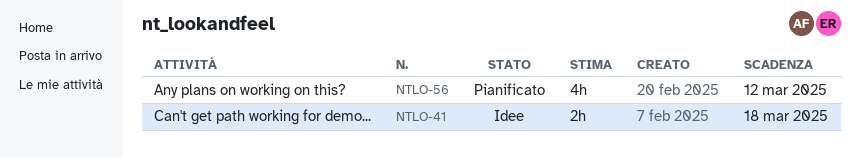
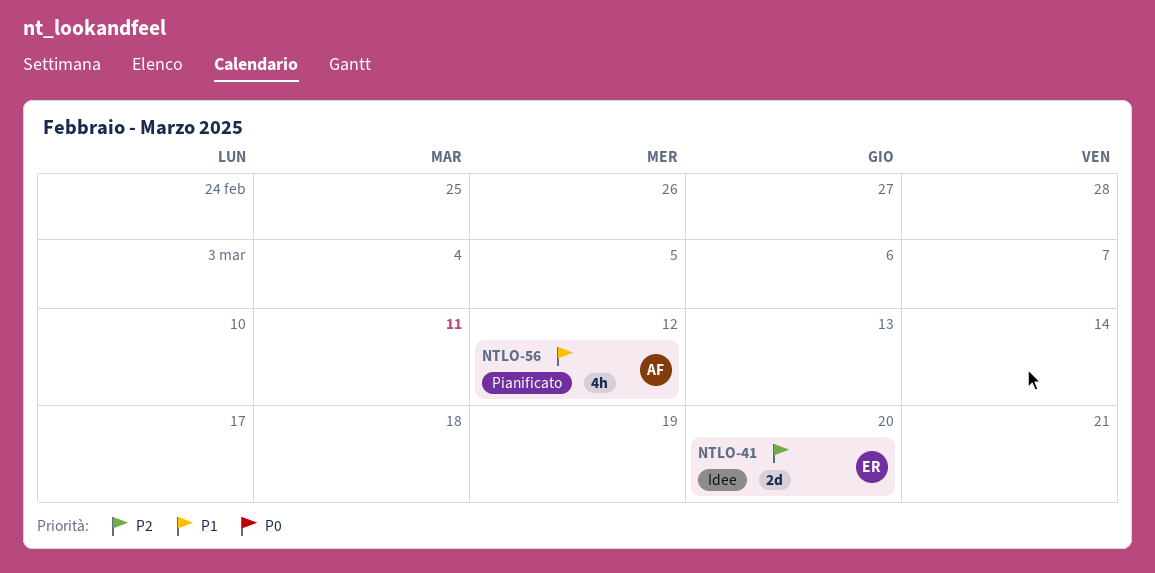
NTLO-41, estimate: 2h -> 2d
NTLO-41, due: Mar 18 -> Mar 20

